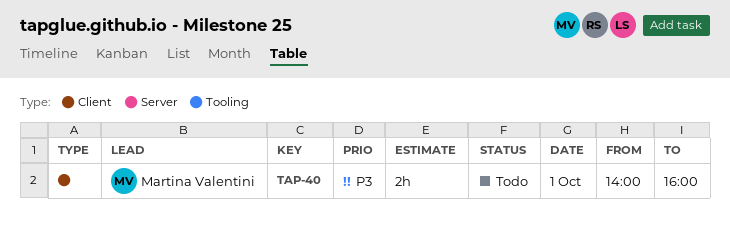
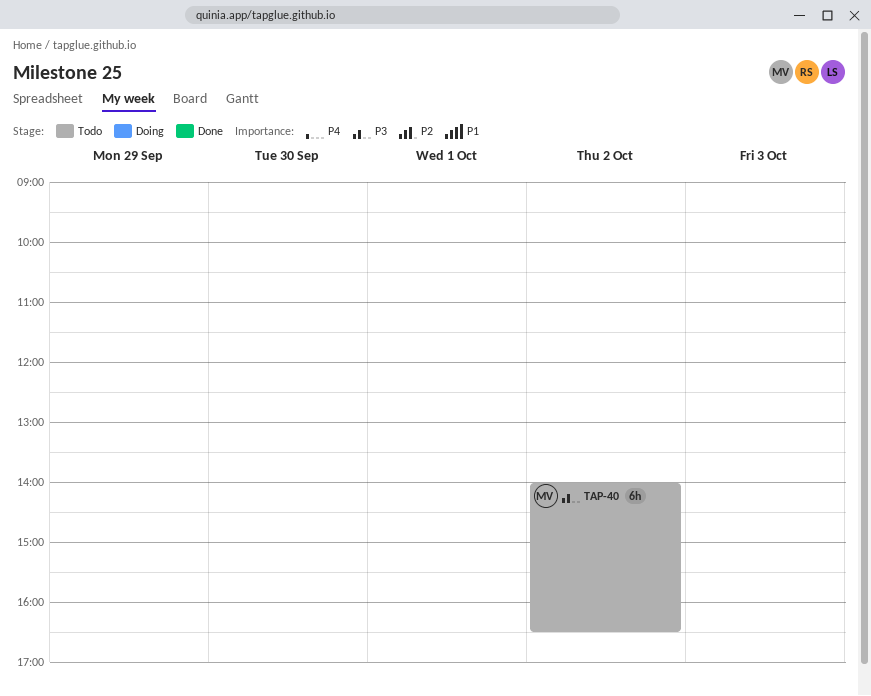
TAP-40, estimate: 2h -> 6h
TAP-40, day: Oct 1 -> Oct 2
TAP-40, ends: 16:00 -> 16:30

